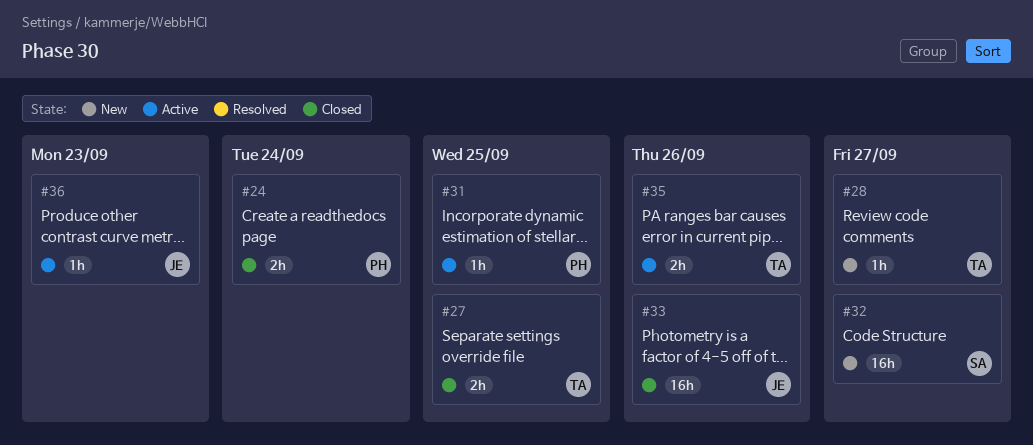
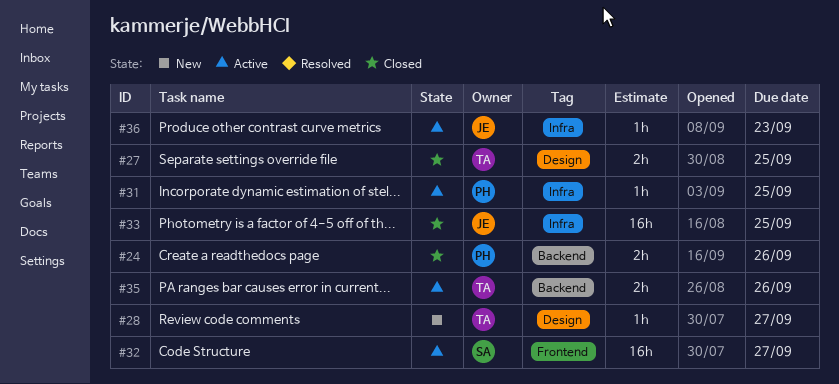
#24, due: Sep 24 -> Sep 26
#32, status: New -> Active
#33, due: Sep 26 -> Sep 25

